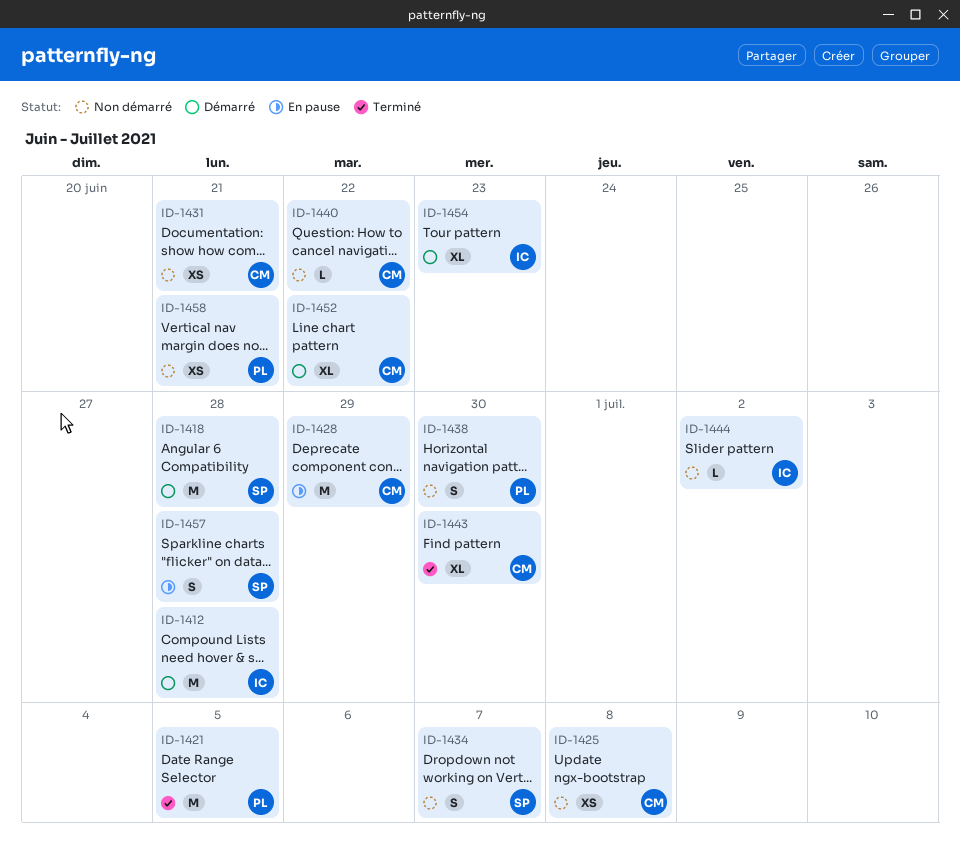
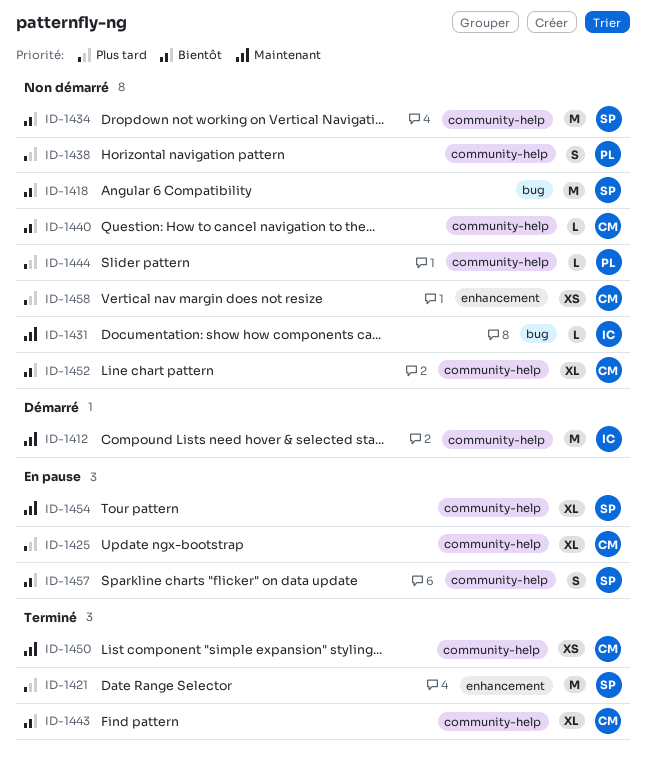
ID-1418, status: Démarré -> Non démarré
ID-1421, owner: PL -> SP
ID-1425, status: Non démarré -> En pause
ID-1425, estimate: XS -> XL
ID-1428: present -> none
ID-1431, owner: CM -> IC
ID-1431, estimate: XS -> L
ID-1434, estimate: S -> M
ID-1444, owner: IC -> PL
ID-1450: none -> present
ID-1452, status: Démarré -> Non démarré
ID-1454, status: Démarré -> En pause
ID-1454, owner: IC -> SP
ID-1458, owner: PL -> CM

